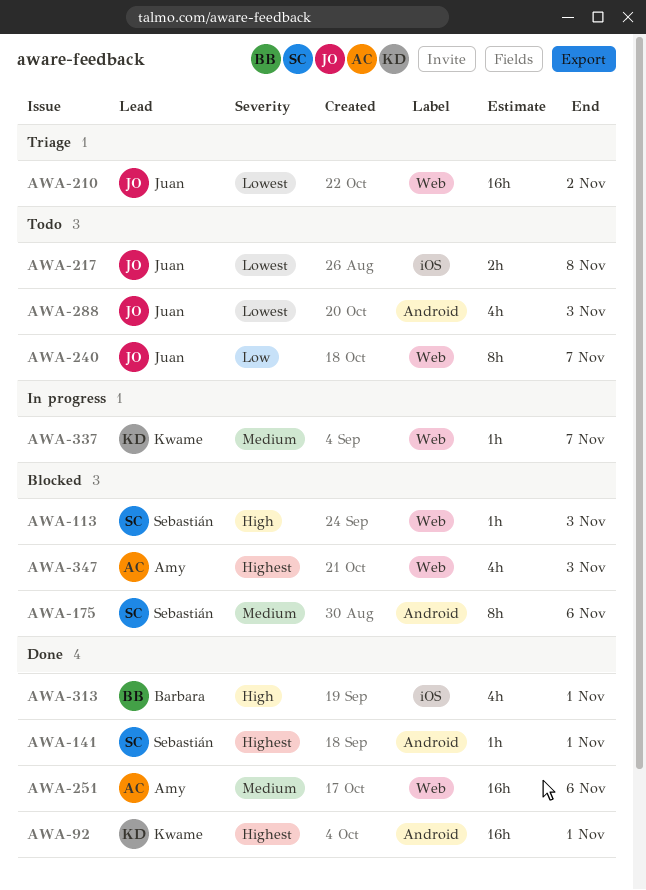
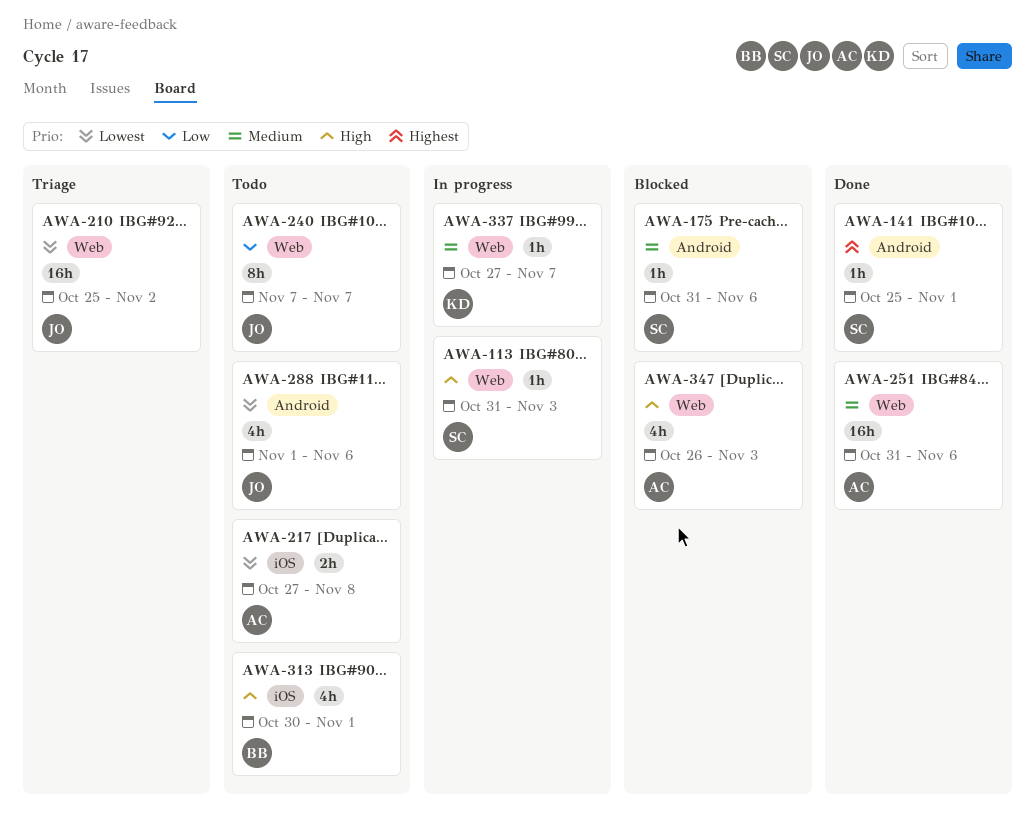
AWA-92: present -> none
AWA-113, status: Blocked -> In progress
AWA-175, estimate: 8h -> 1h
AWA-217, owner: Juan -> Amy
AWA-288, due: Nov 3 -> Nov 6
AWA-313, status: Done -> Todo
AWA-347, priority: Highest -> High

